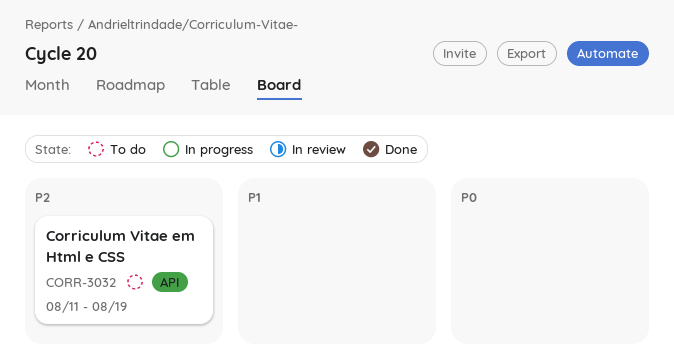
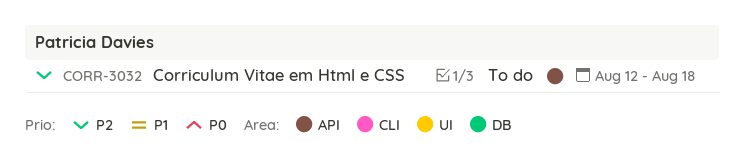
CORR-3032, start: Aug 11 -> Aug 12
CORR-3032, due: Aug 19 -> Aug 18

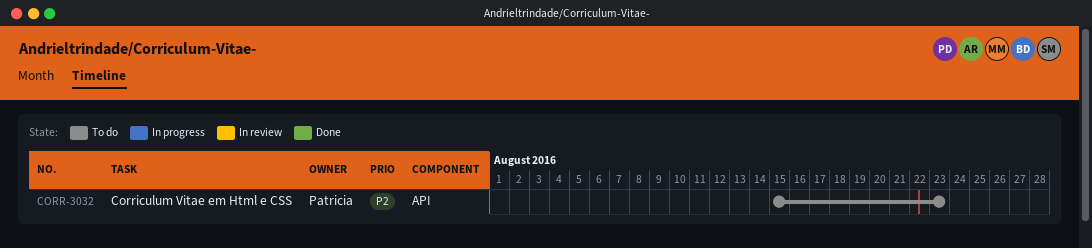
CORR-3032, start: Aug 12 -> Aug 15
CORR-3032, due: Aug 18 -> Aug 23

